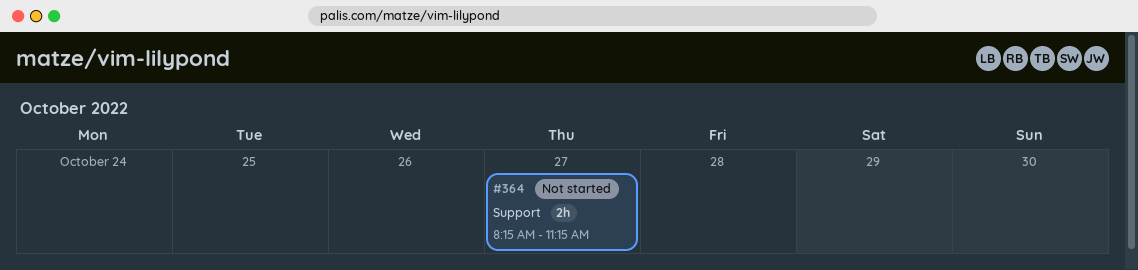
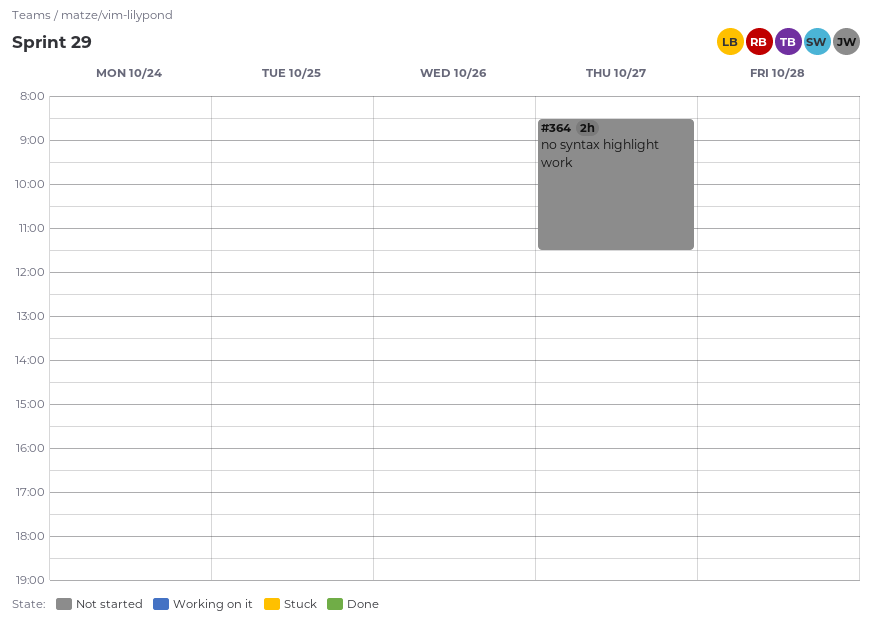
#364, begins: 08:15 -> 08:30
#364, ends: 11:15 -> 11:30

